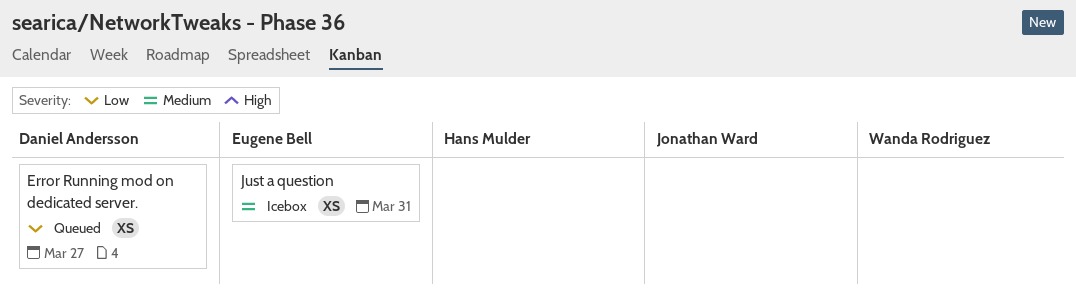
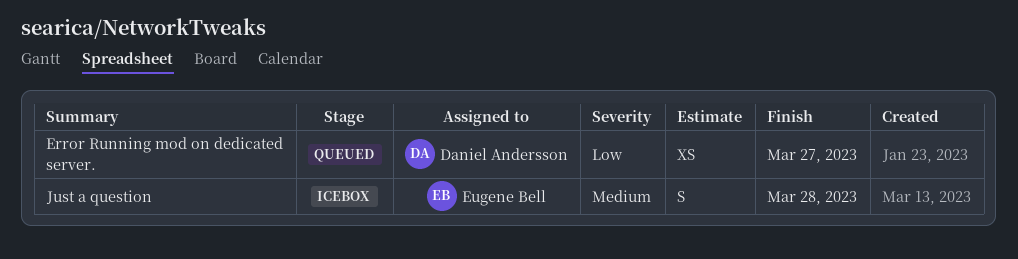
Just a question, estimate: XS -> S
Just a question, due: Mar 31 -> Mar 28

